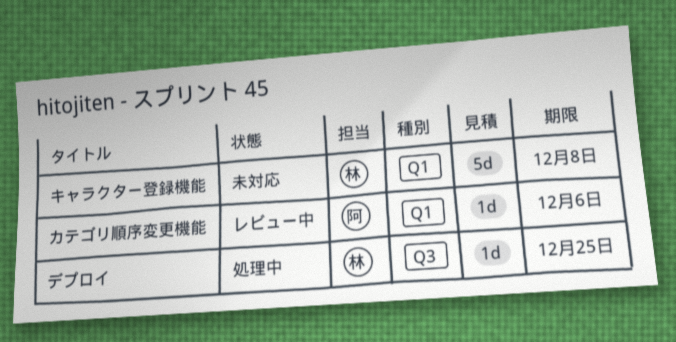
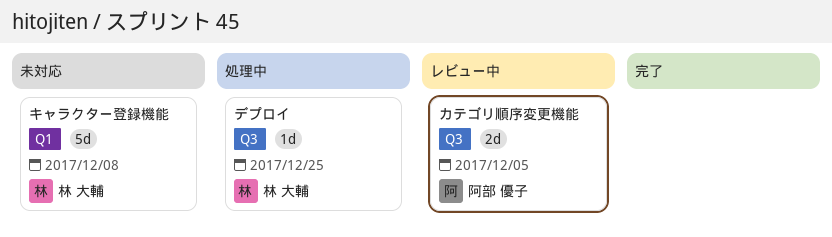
カテゴリ順序変更機能, label: Q1 -> Q3
カテゴリ順序変更機能, estimate: 1d -> 2d
カテゴリ順序変更機能, due: Dec 6 -> Dec 5

